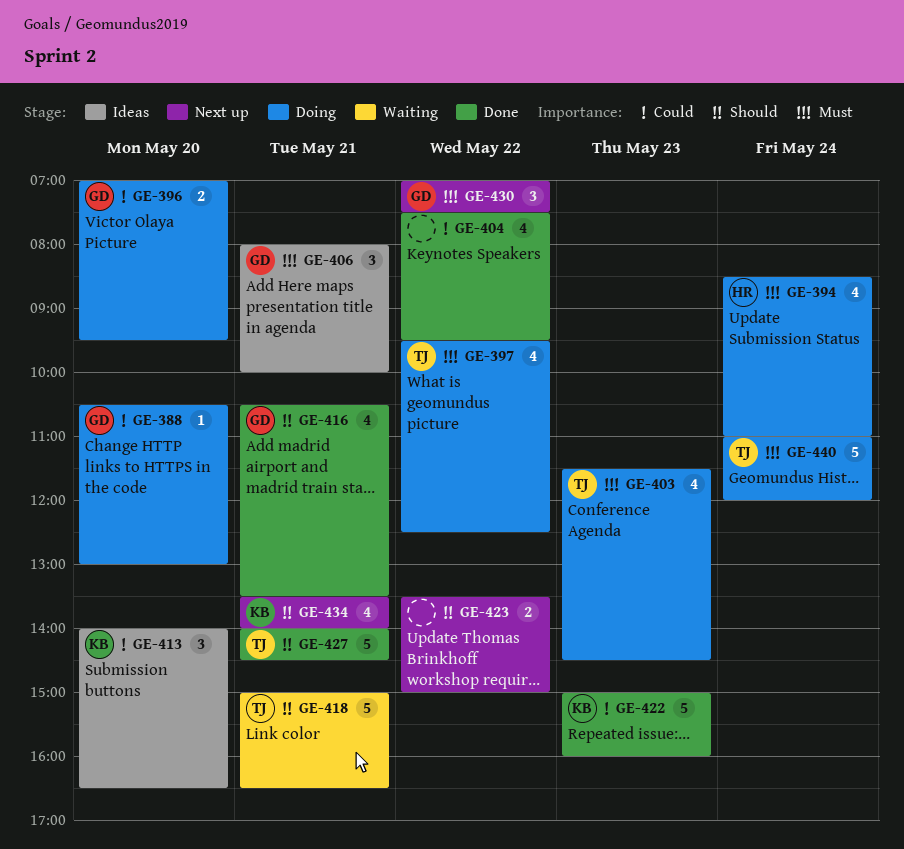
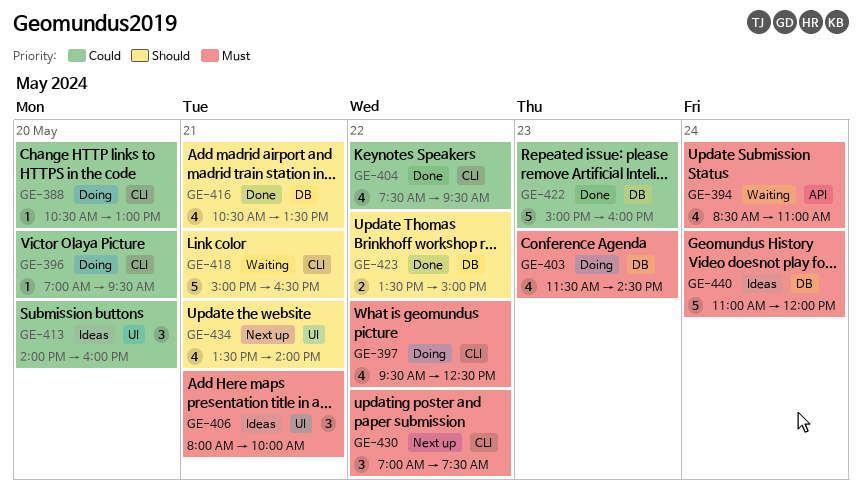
GE-394, status: Doing -> Waiting
GE-396, estimate: 2 -> 1
GE-413, ends: 16:30 -> 16:00
GE-423, status: Next up -> Done
GE-427: present -> none
GE-440, status: Doing -> Ideas

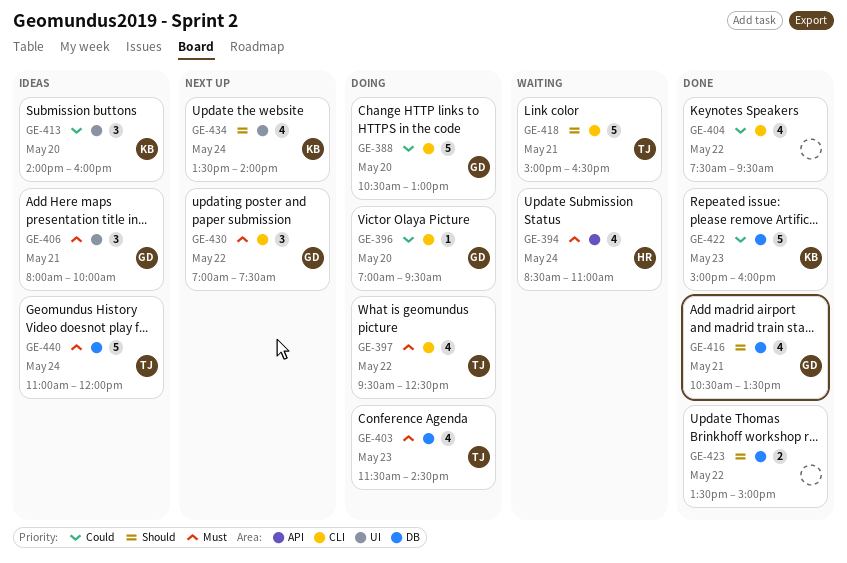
GE-388, estimate: 1 -> 5
GE-434, day: May 21 -> May 24

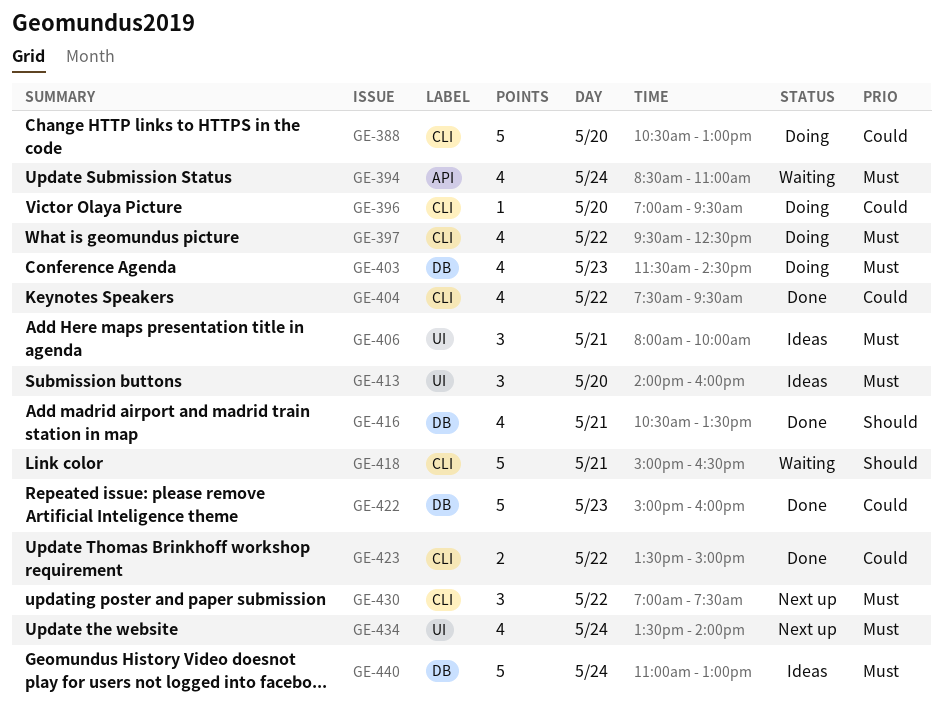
GE-413, priority: Could -> Must
GE-423, priority: Should -> Could
GE-423, label: DB -> CLI
GE-434, priority: Should -> Must
GE-440, ends: 12:00 -> 13:00

